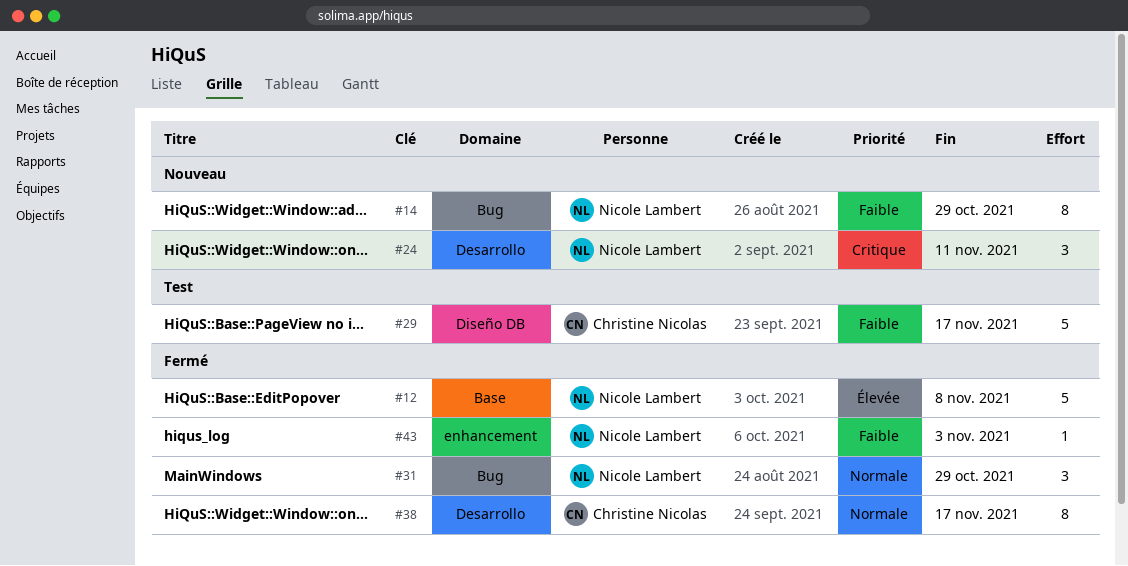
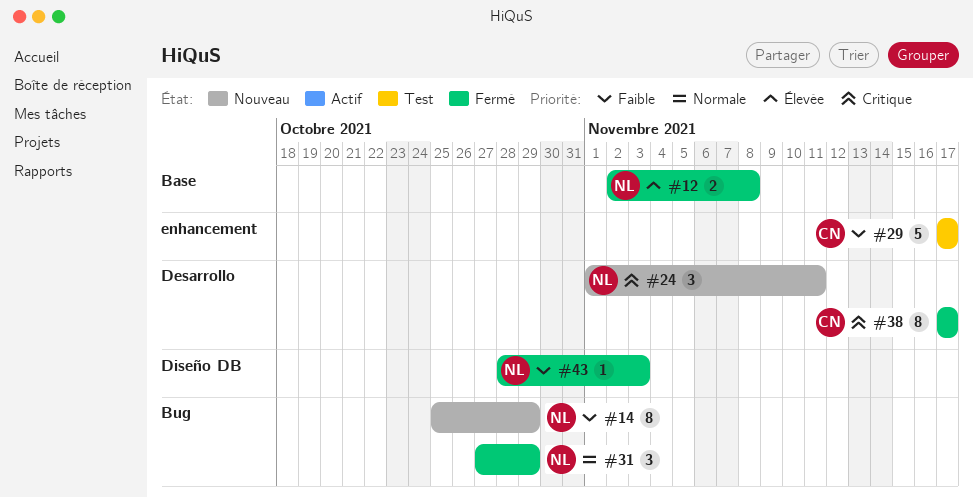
#12, estimate: 5 -> 2
#29, label: Diseño DB -> enhancement
#38, priority: Normale -> Critique
#43, label: enhancement -> Diseño DB

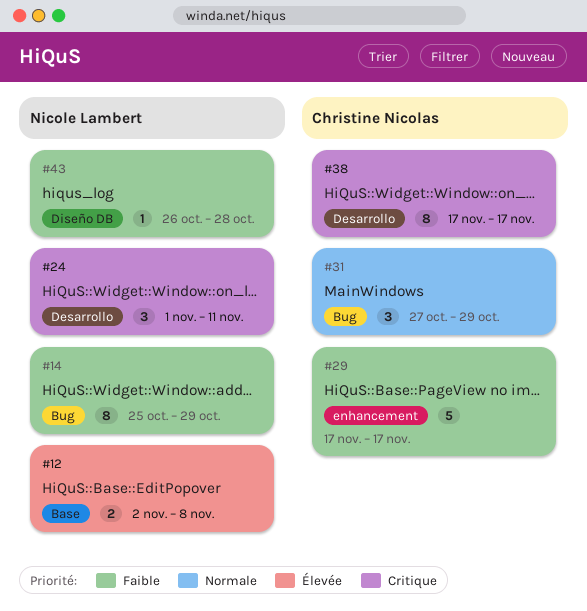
#31, owner: Nicole Lambert -> Christine Nicolas
#43, start: Oct 28 -> Oct 26
#43, due: Nov 3 -> Oct 28

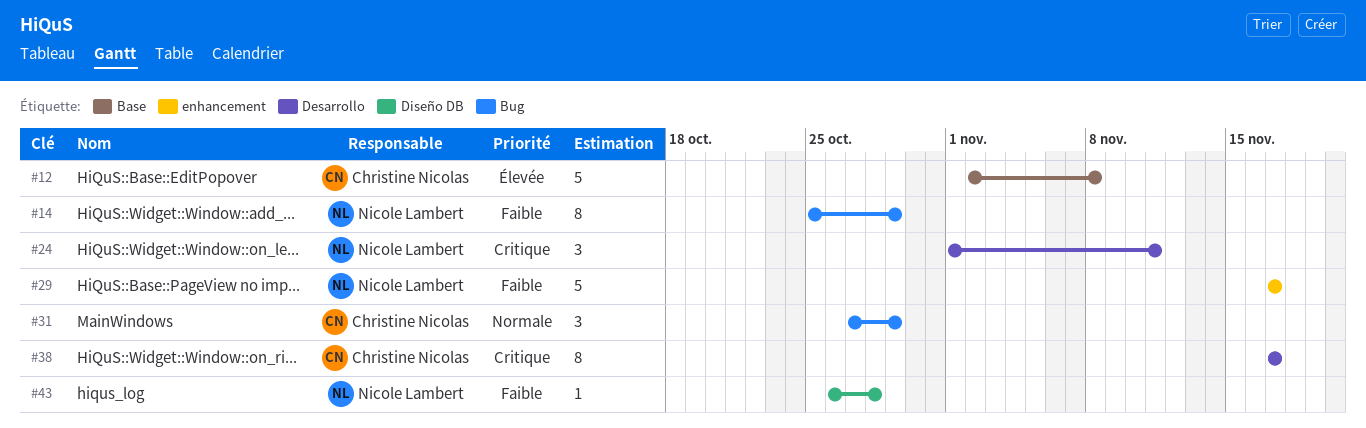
#12, owner: Nicole Lambert -> Christine Nicolas
#12, estimate: 2 -> 5
#29, owner: Christine Nicolas -> Nicole Lambert

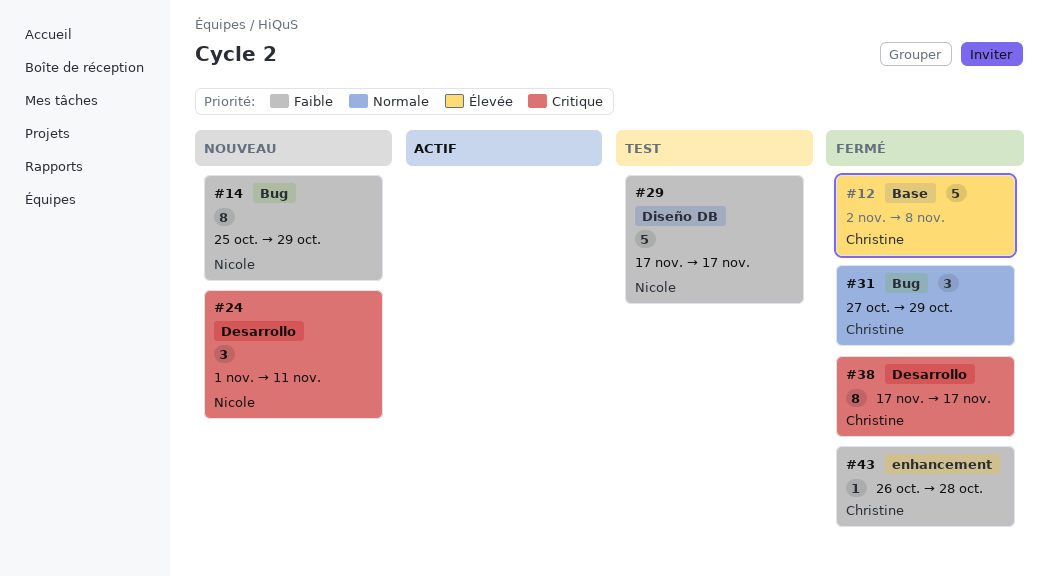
#29, label: enhancement -> Diseño DB
#43, owner: Nicole Lambert -> Christine Nicolas
#43, label: Diseño DB -> enhancement

